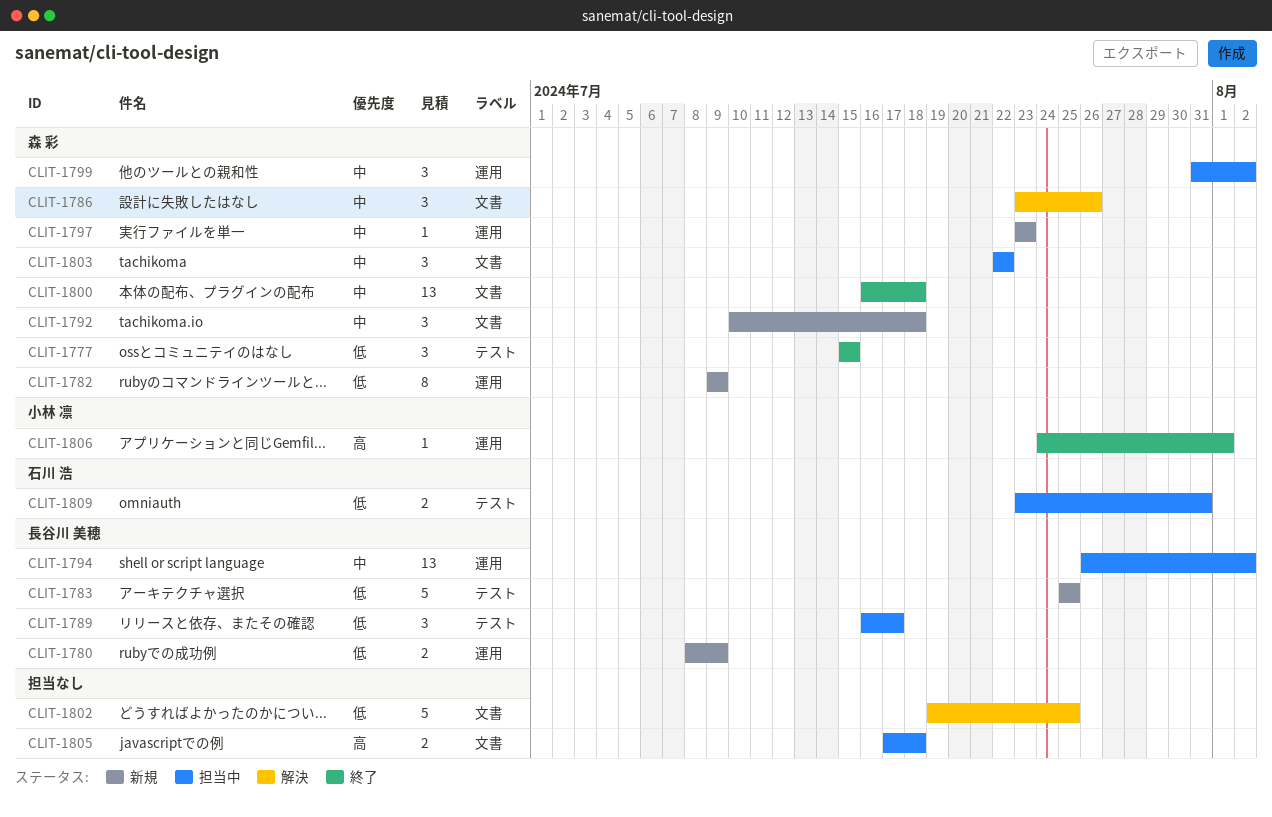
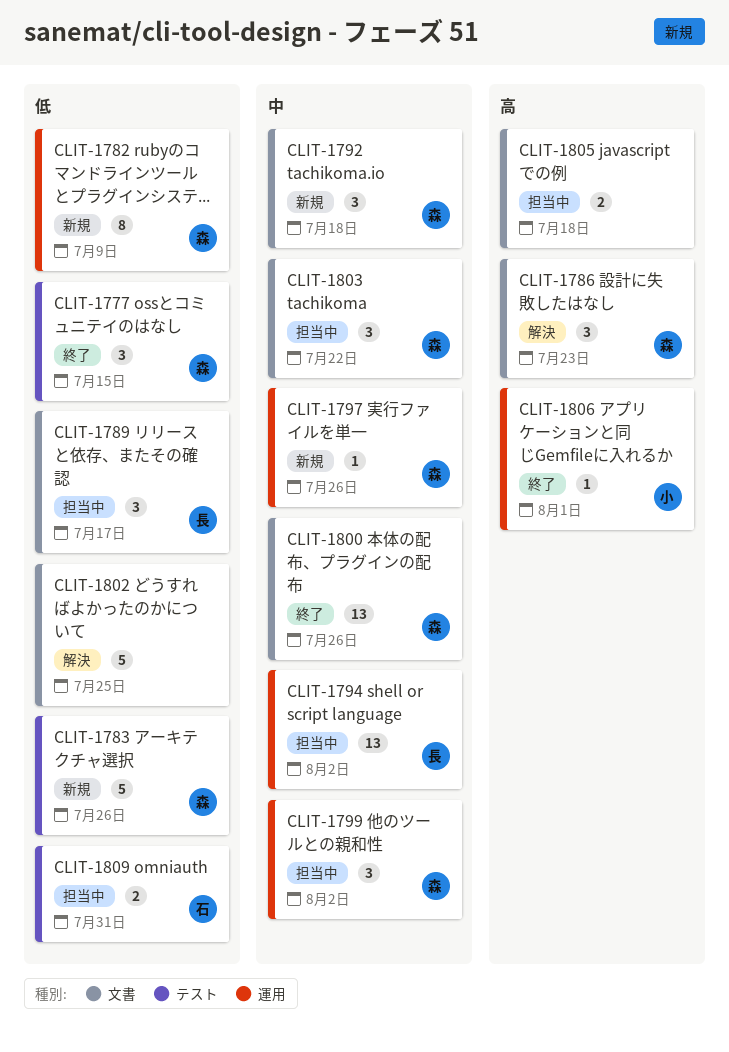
CLIT-1780: present -> none
CLIT-1783, owner: 長谷川 美穂 -> 森 彩
CLIT-1783, due: Jul 25 -> Jul 26
CLIT-1786, priority: 中 -> 高
CLIT-1786, due: Jul 26 -> Jul 23
CLIT-1789, label: テスト -> 文書
CLIT-1797, due: Jul 23 -> Jul 26
CLIT-1800, due: Jul 18 -> Jul 26

